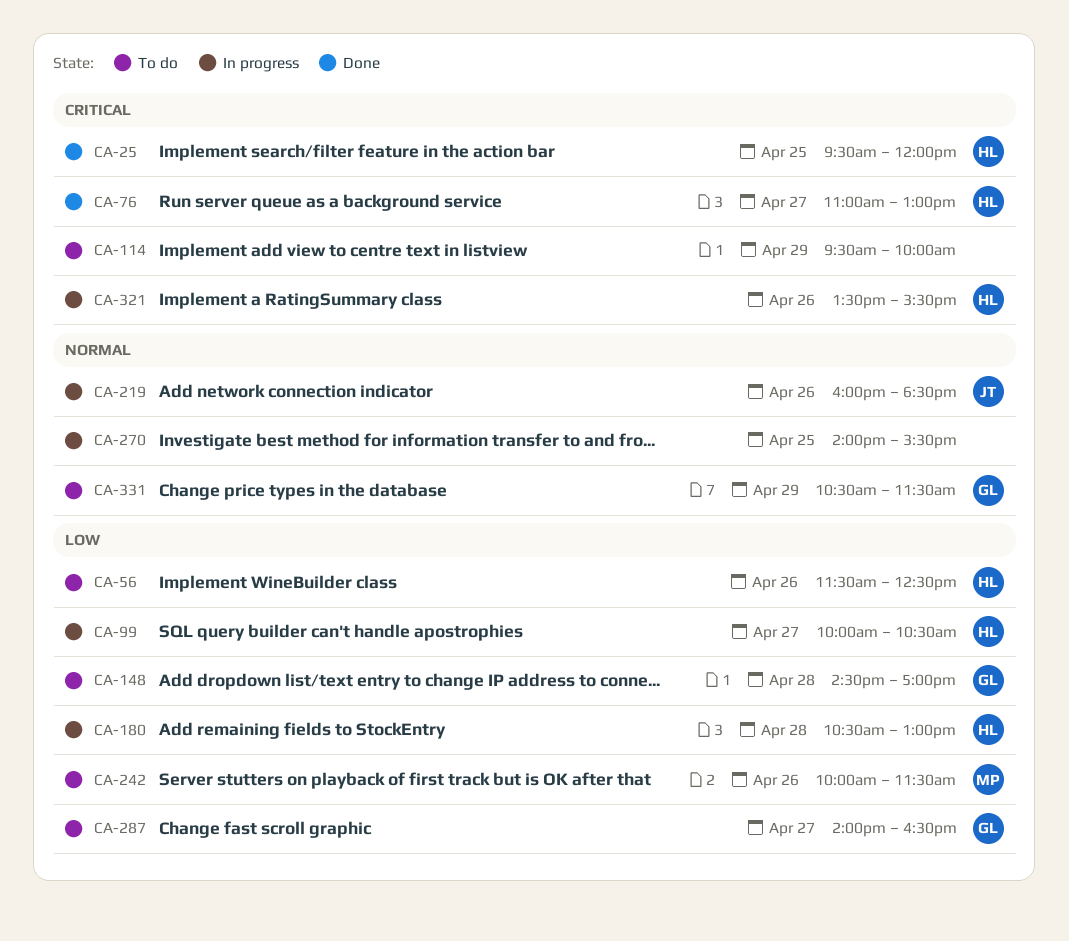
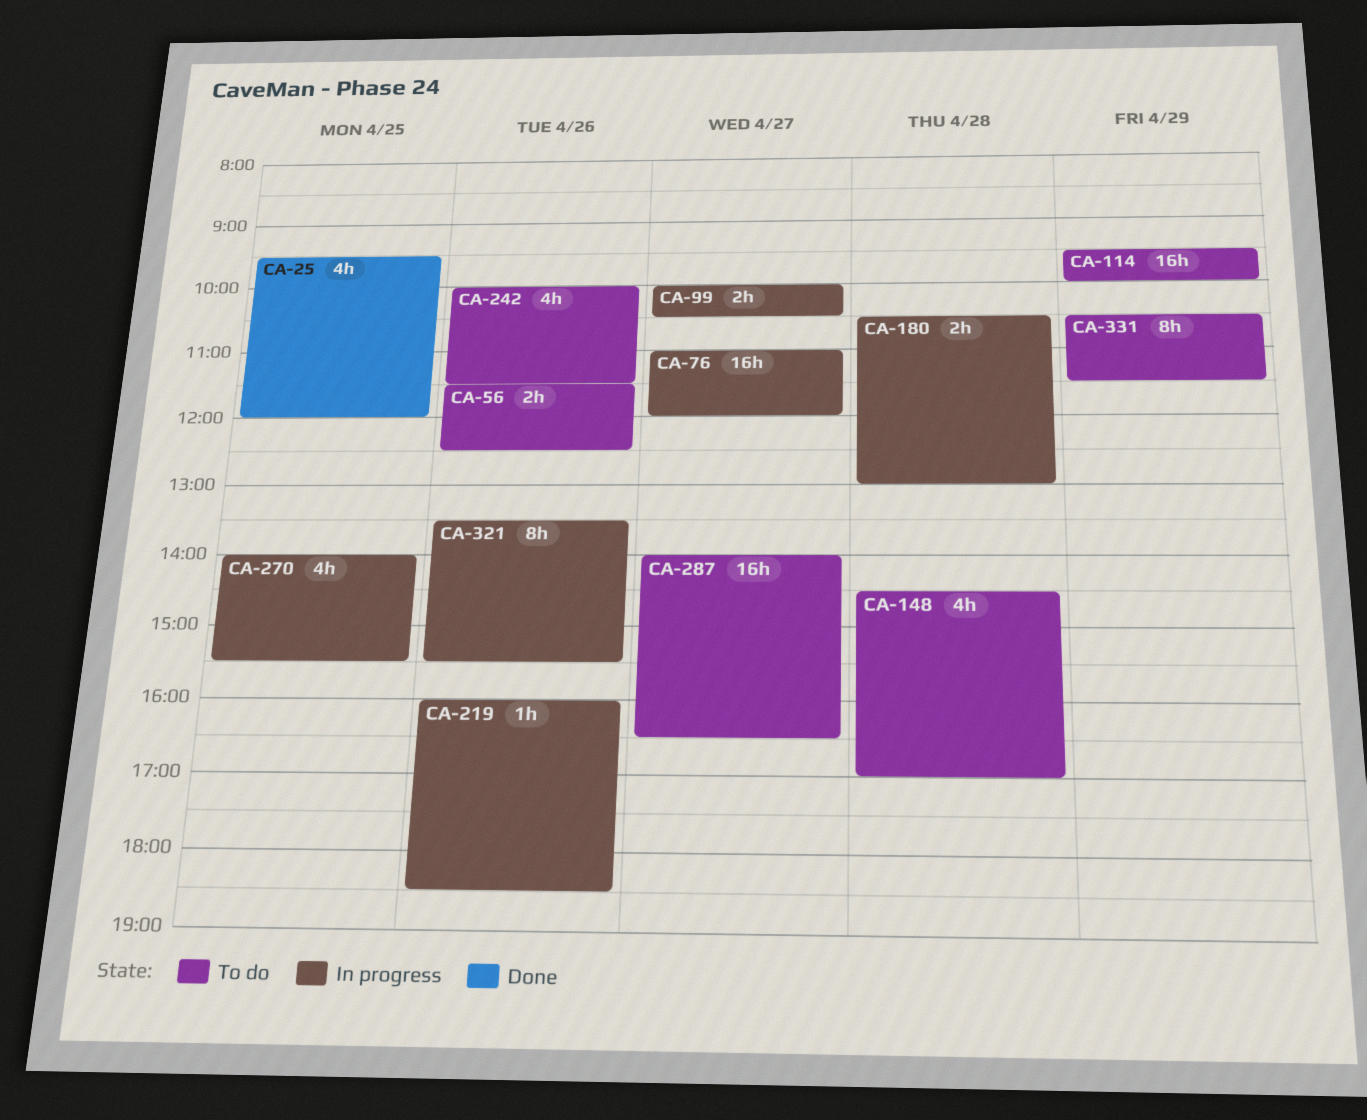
CA-76, status: Done -> In progress
CA-76, ends: 13:00 -> 12:00

